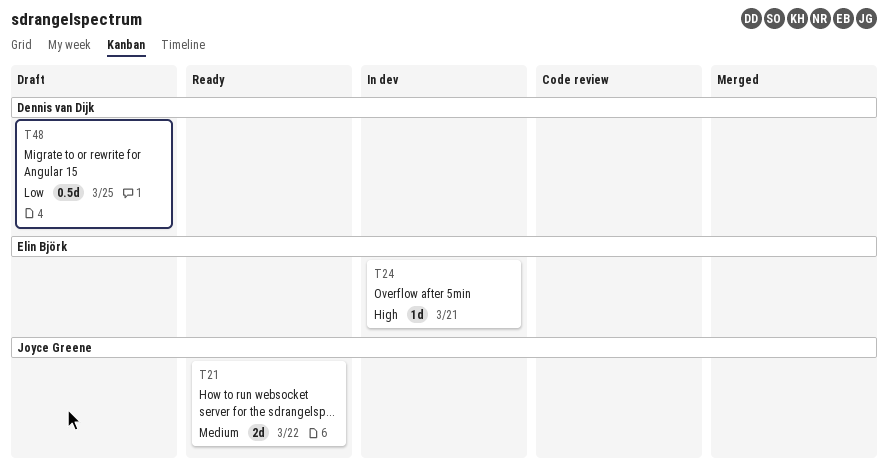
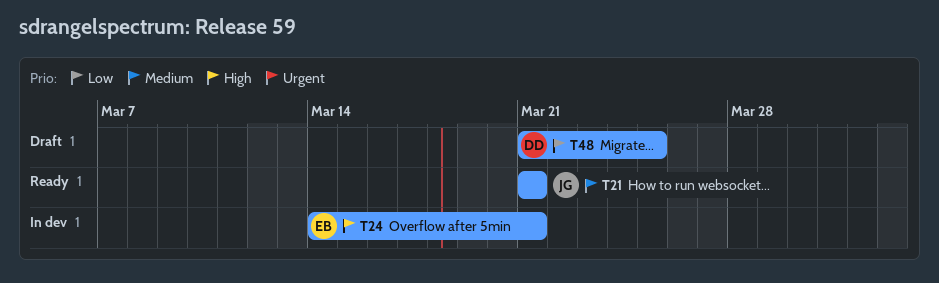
T21, due: Mar 22 -> Mar 21

